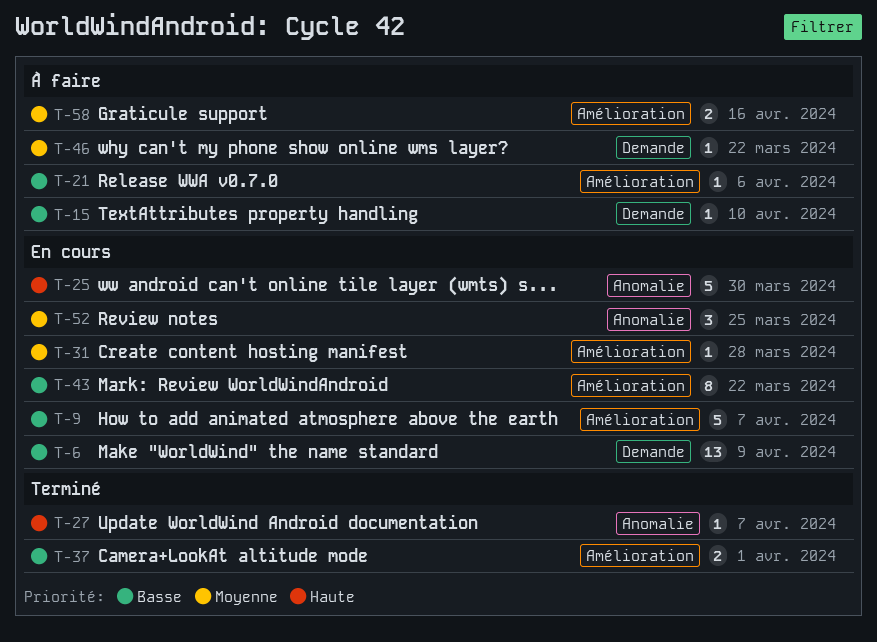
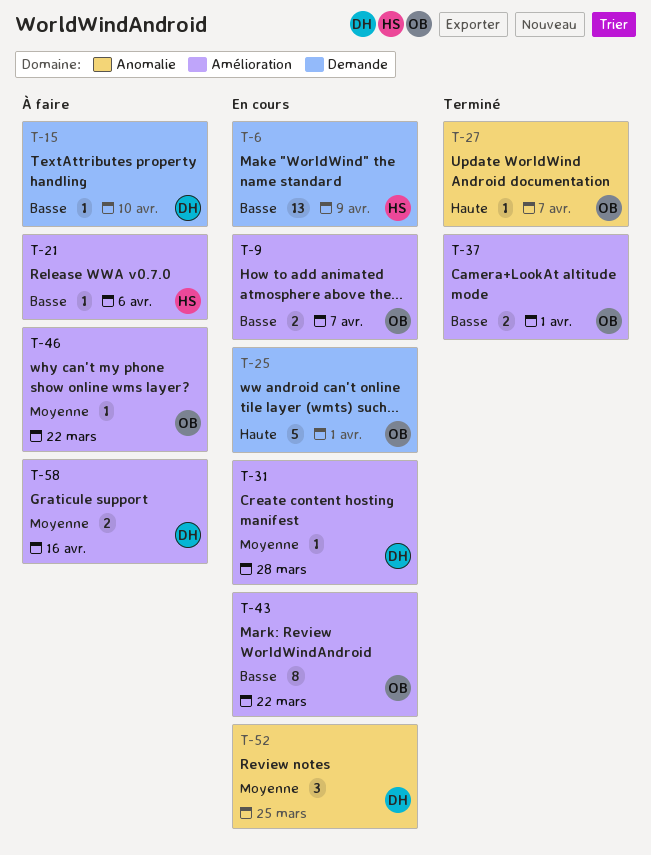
T-9, estimate: 5 -> 2
T-25, label: Anomalie -> Demande
T-25, due: Mar 30 -> Apr 1
T-46, label: Demande -> Amélioration

